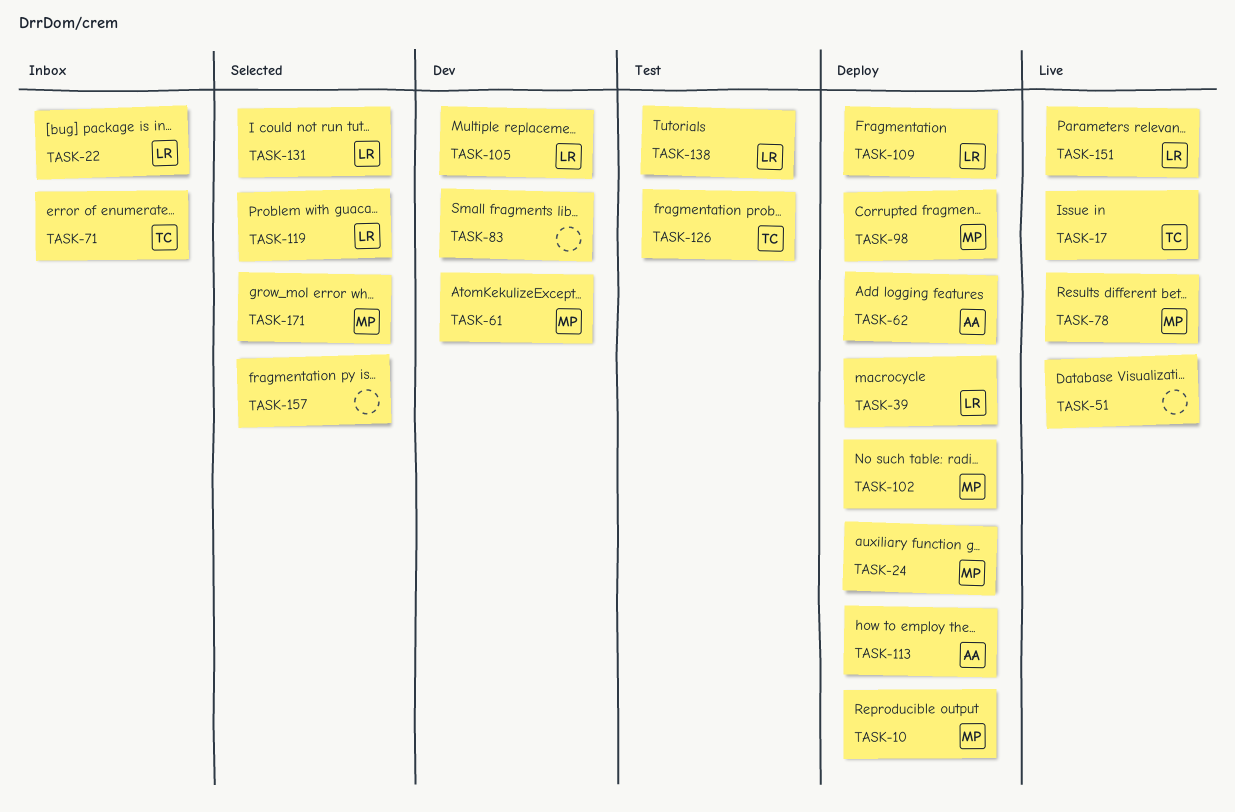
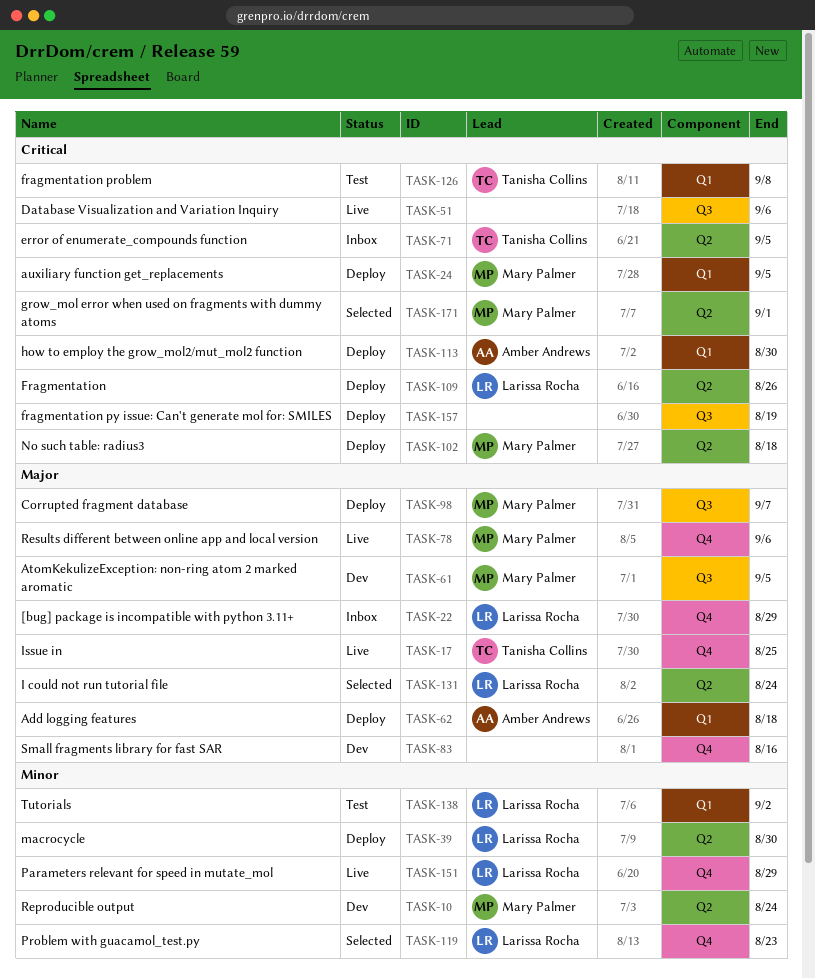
TASK-10, status: Deploy -> Dev
TASK-105: present -> none
TASK-157, status: Selected -> Deploy

